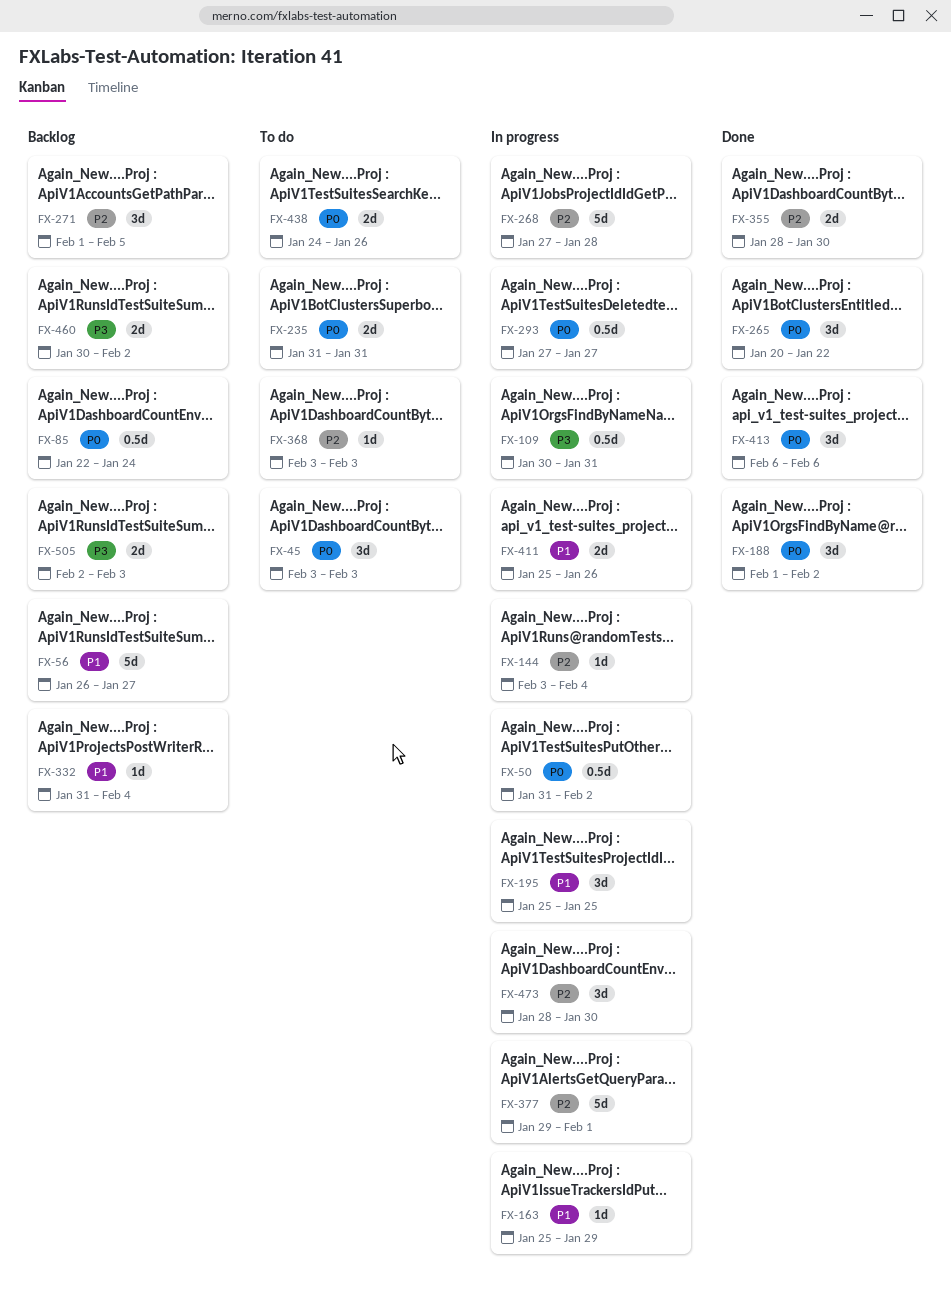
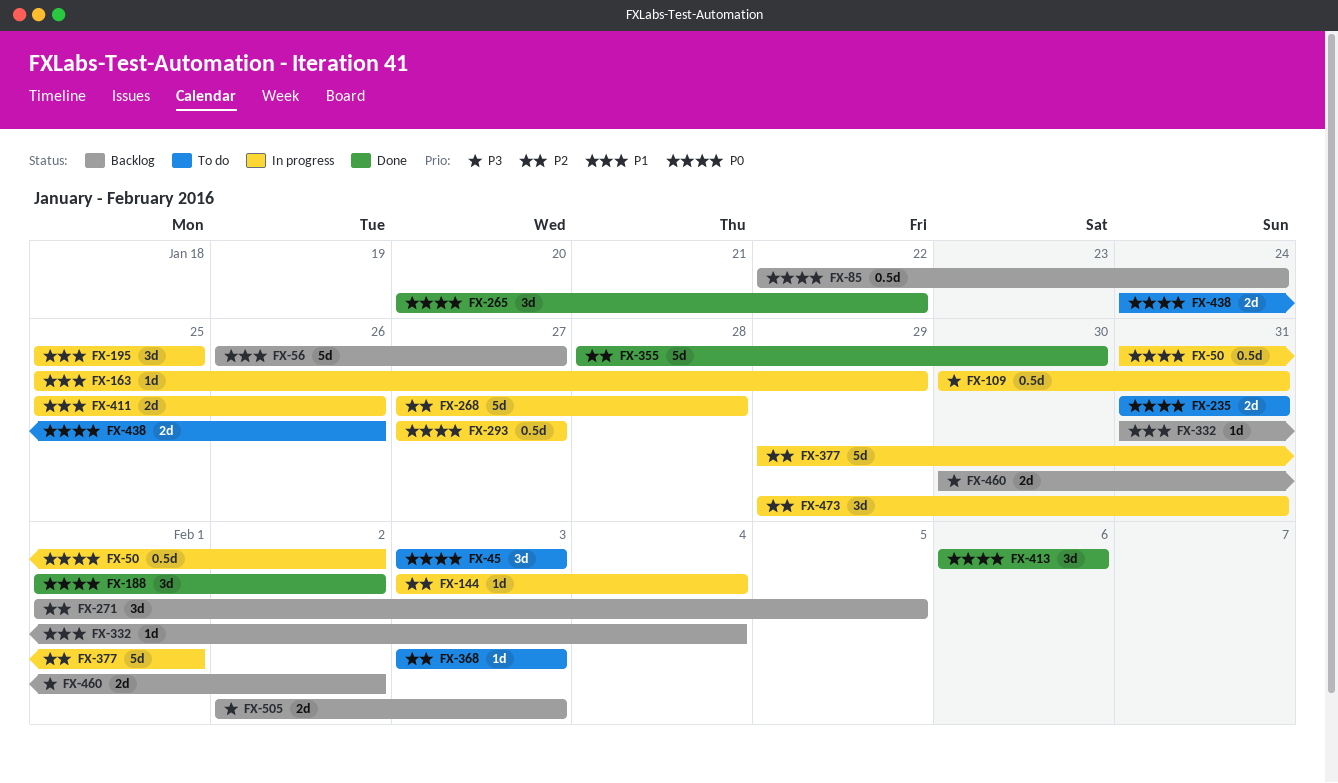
FX-355, estimate: 2d -> 5d
FX-473, start: Jan 28 -> Jan 29
FX-473, due: Jan 30 -> Jan 31

